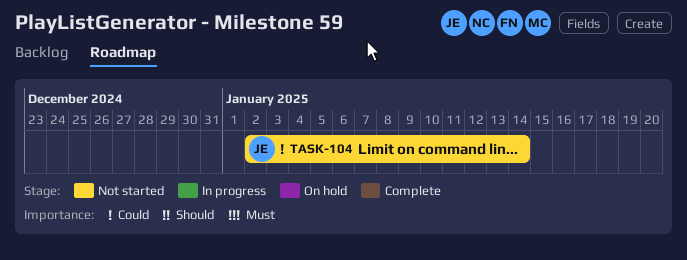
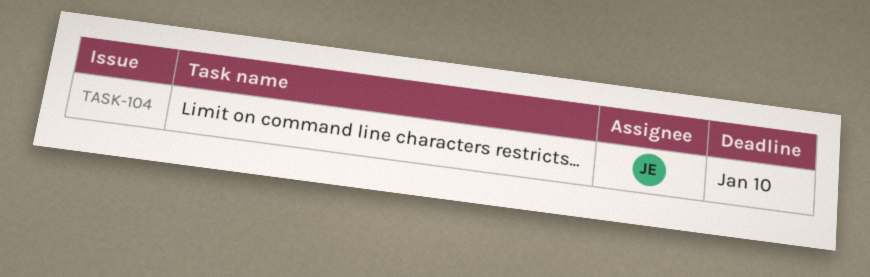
TASK-104, due: Jan 14 -> Jan 10

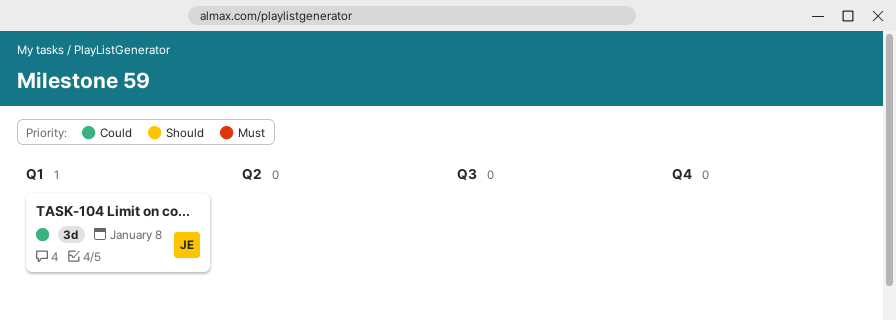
TASK-104, due: Jan 10 -> Jan 8

